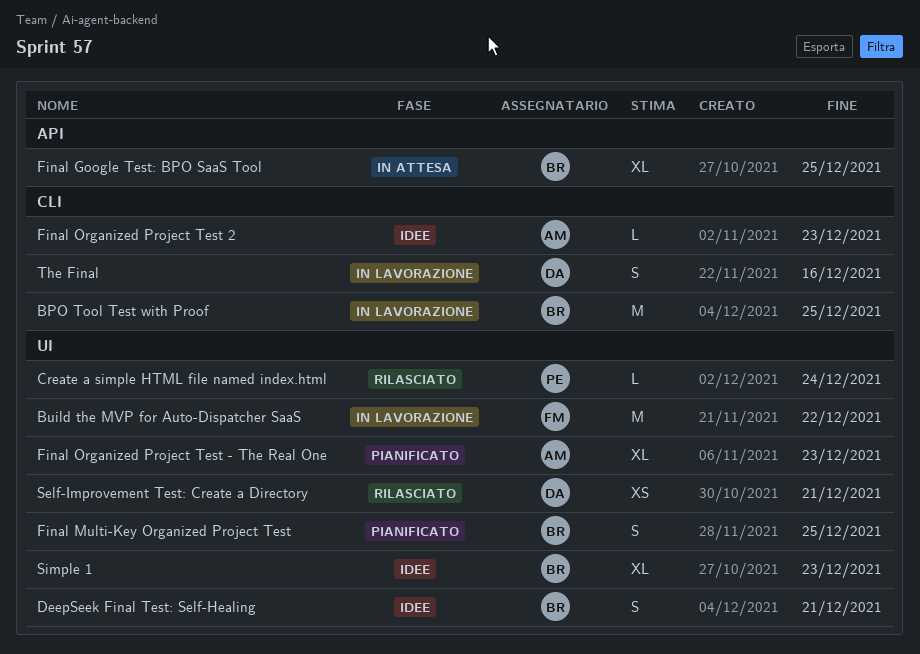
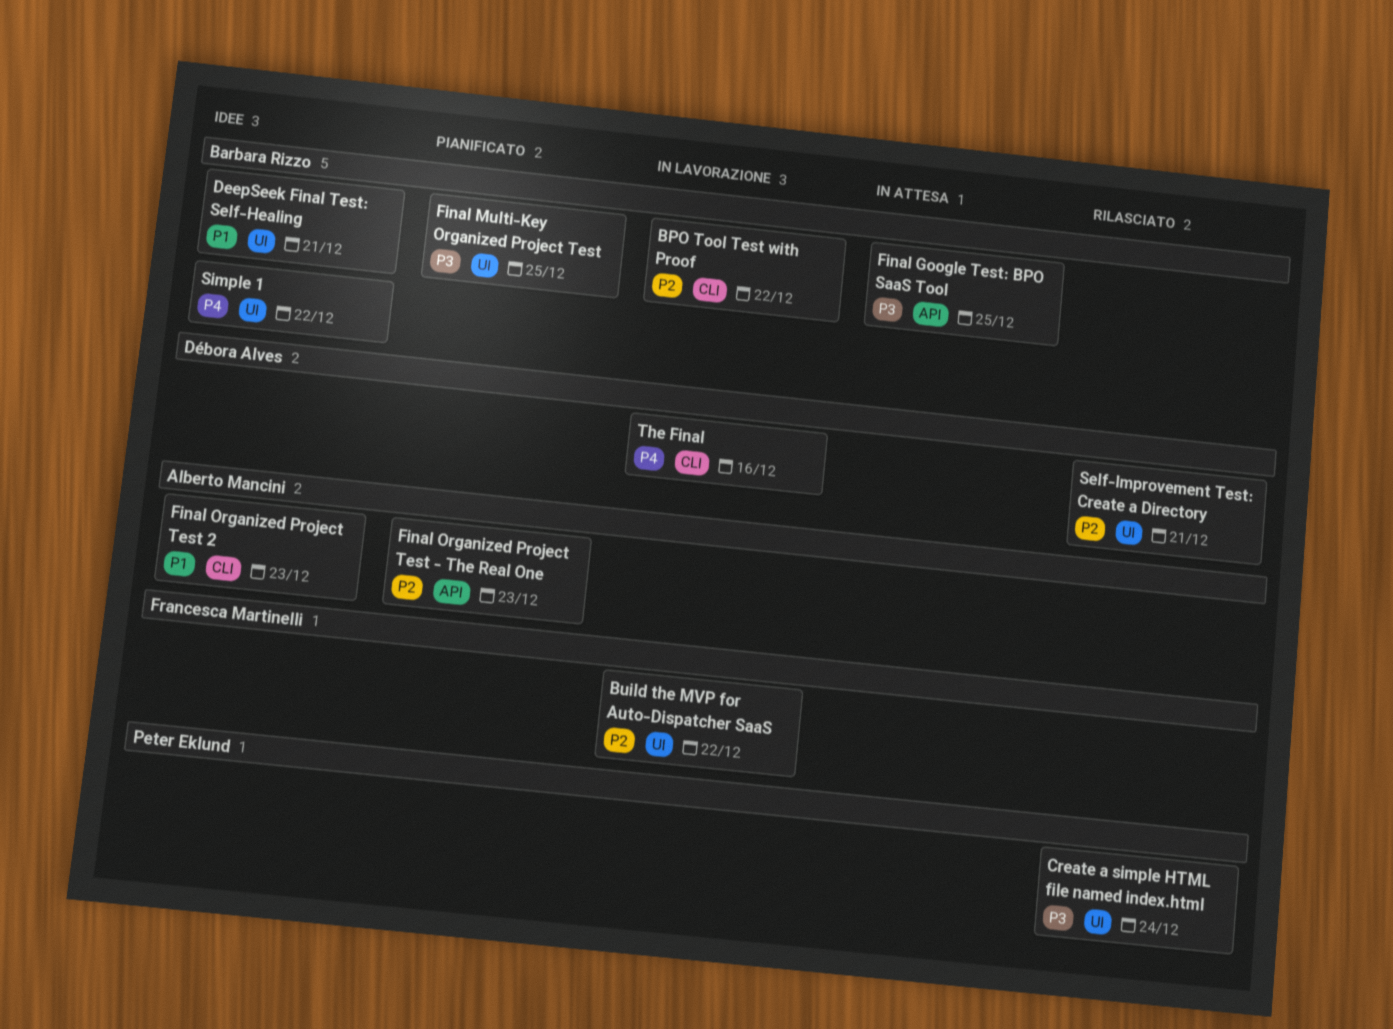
BPO Tool Test with Proof, due: Dec 25 -> Dec 22
Final Organized Project Test - The Real One, label: UI -> API
Simple 1, due: Dec 23 -> Dec 22

